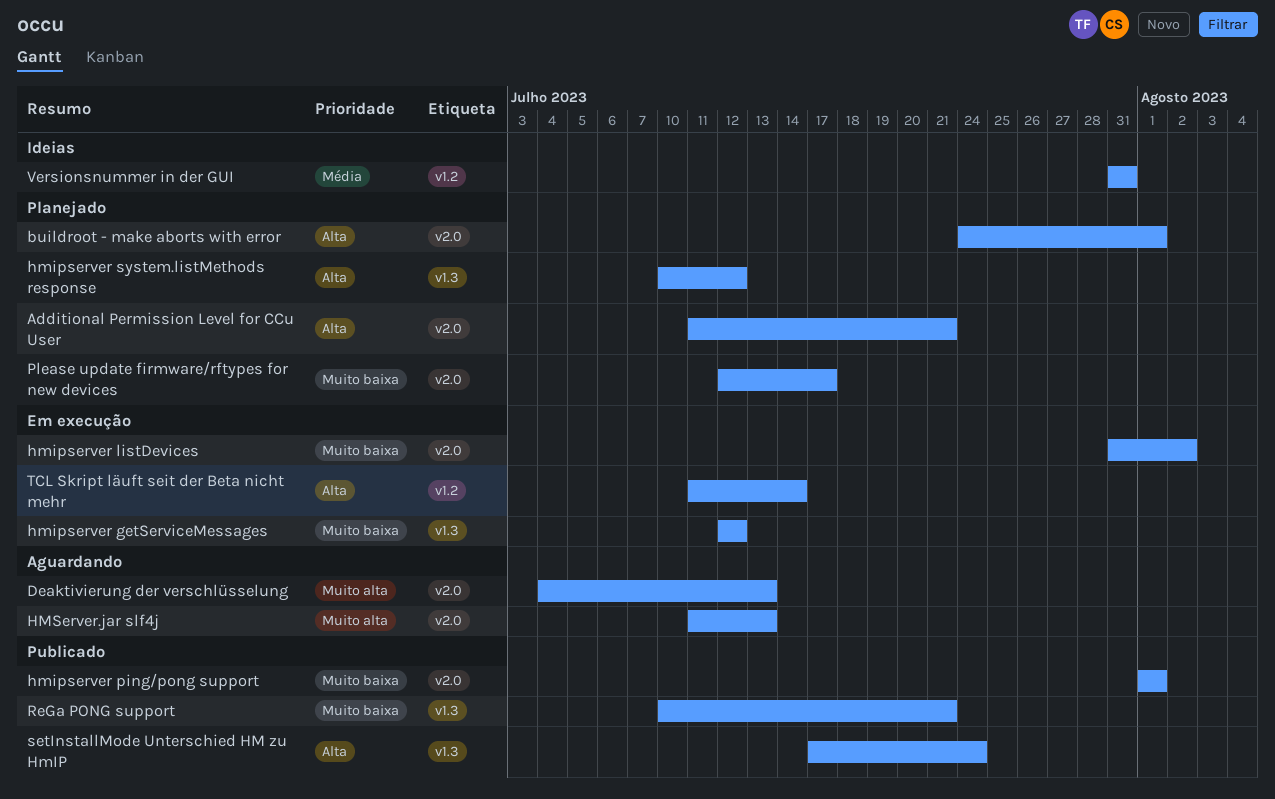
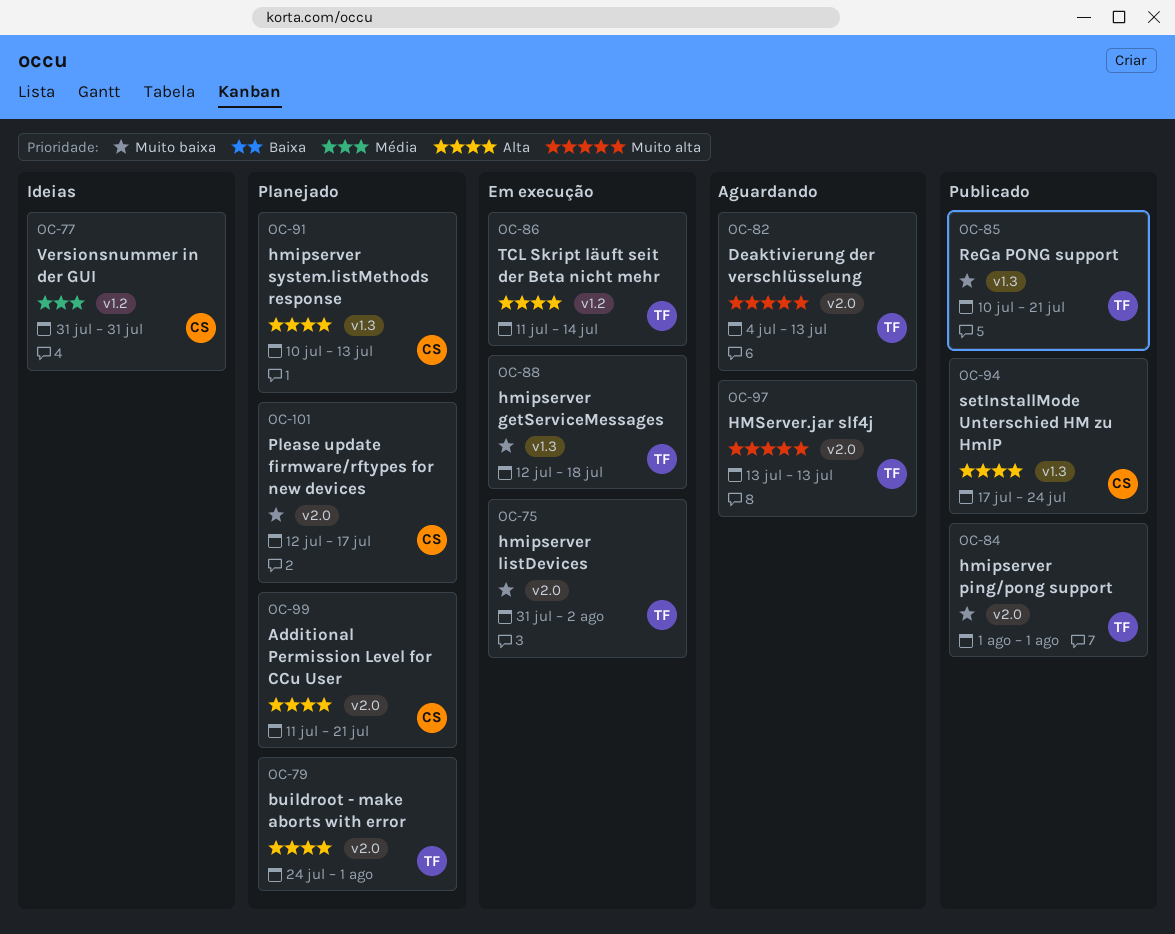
hmipserver getServiceMessages, due: Jul 12 -> Jul 18
hmipserver system.listMethods response, due: Jul 12 -> Jul 13
HMServer.jar slf4j, start: Jul 11 -> Jul 13

